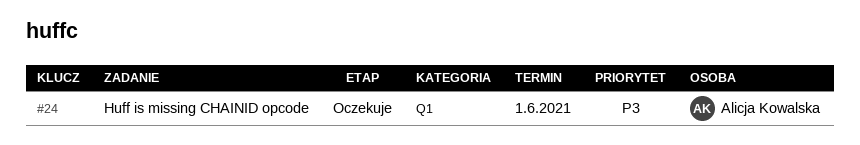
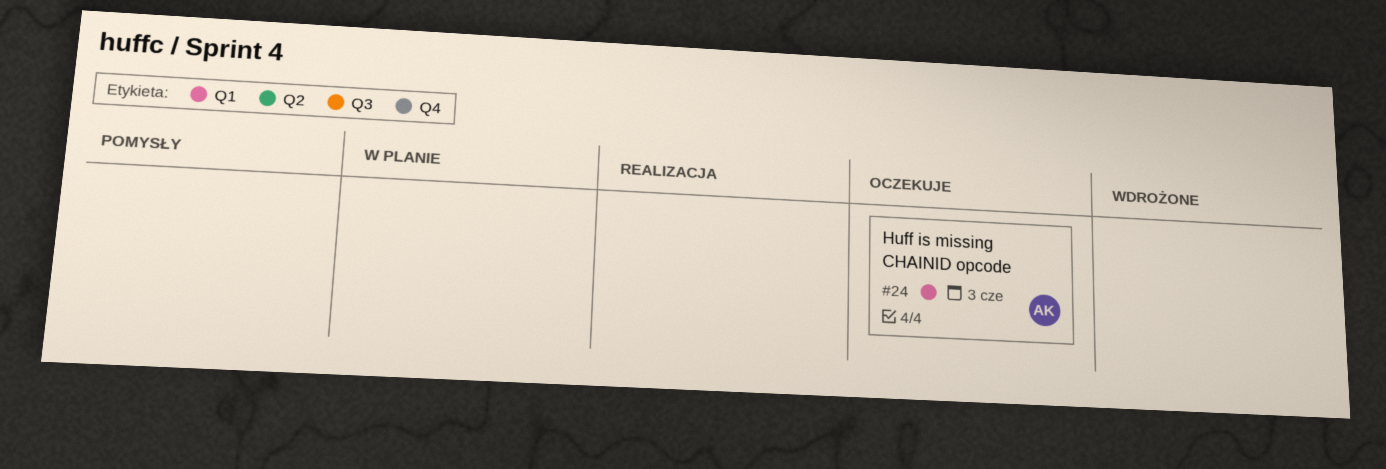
#24, due: Jun 1 -> Jun 3

